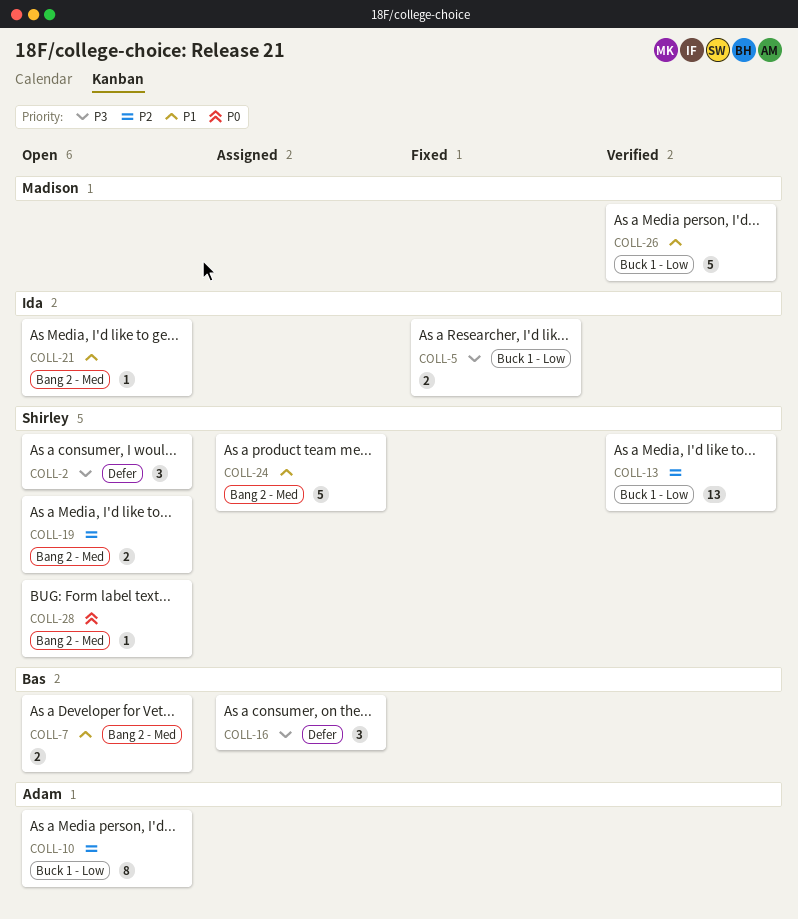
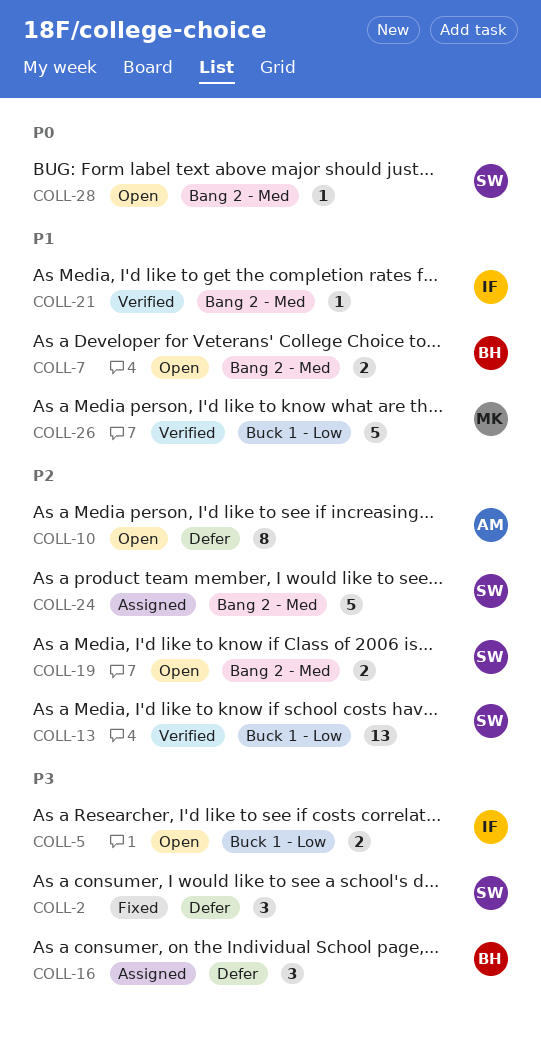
COLL-2, status: Open -> Fixed
COLL-5, status: Fixed -> Open
COLL-10, label: Buck 1 - Low -> Defer
COLL-21, status: Open -> Verified
COLL-24, priority: P1 -> P2

